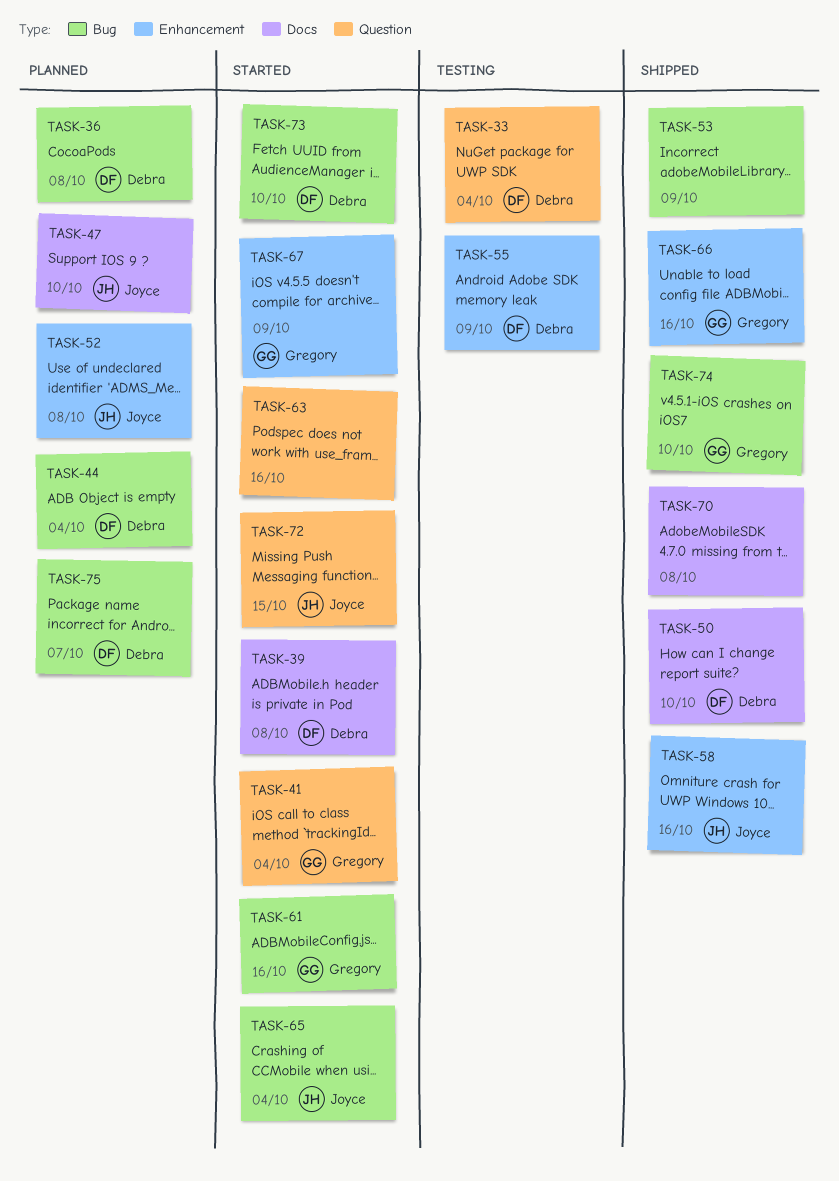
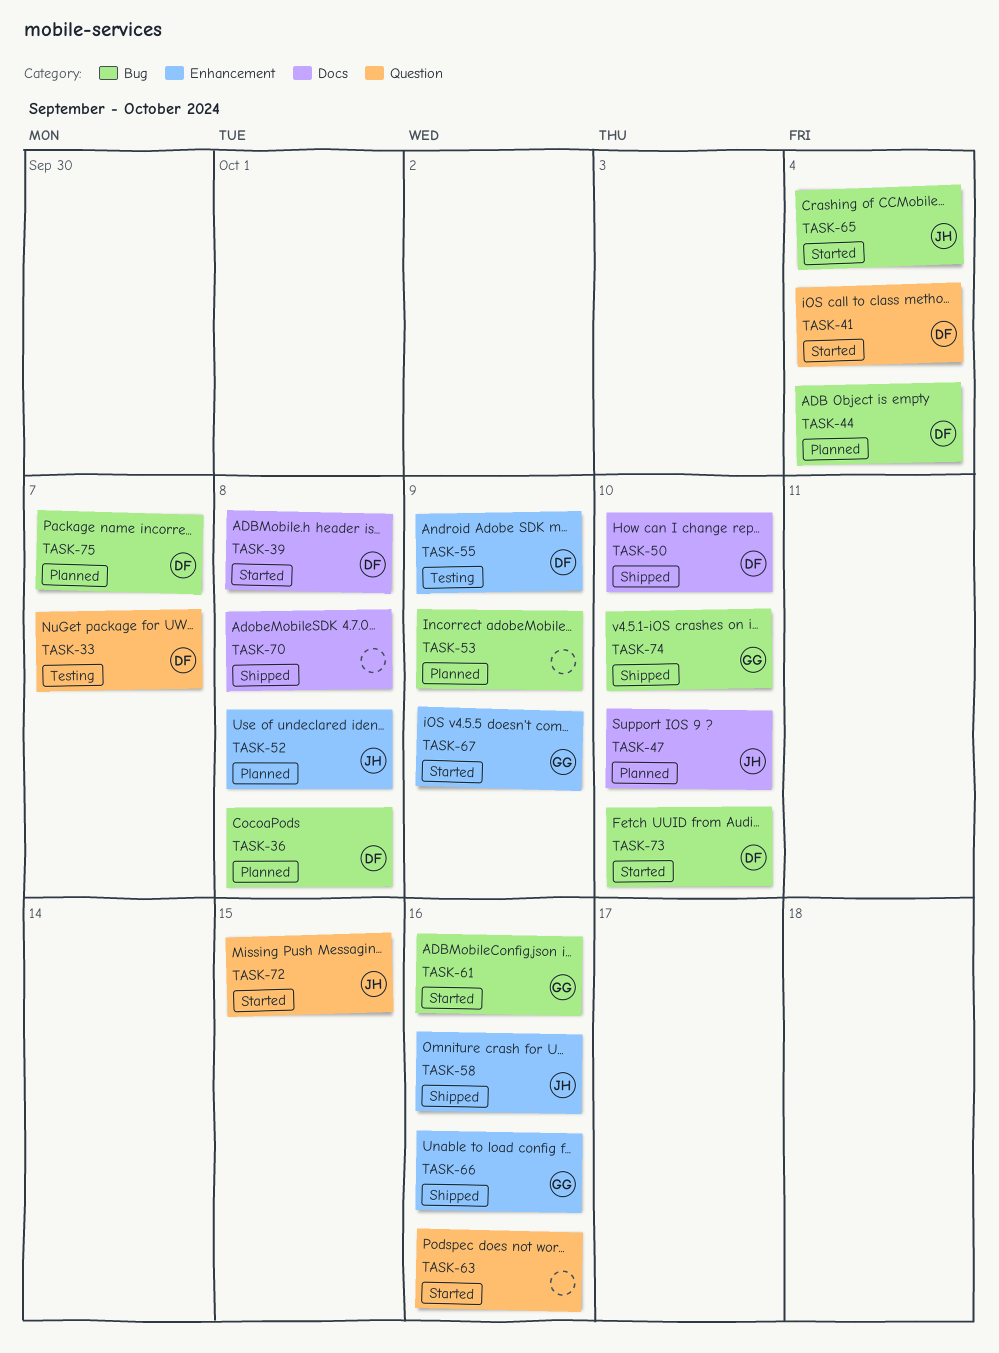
TASK-33, due: Oct 4 -> Oct 7
TASK-41, owner: Gregory -> Debra
TASK-53, status: Shipped -> Planned

